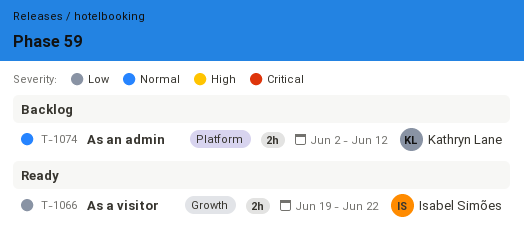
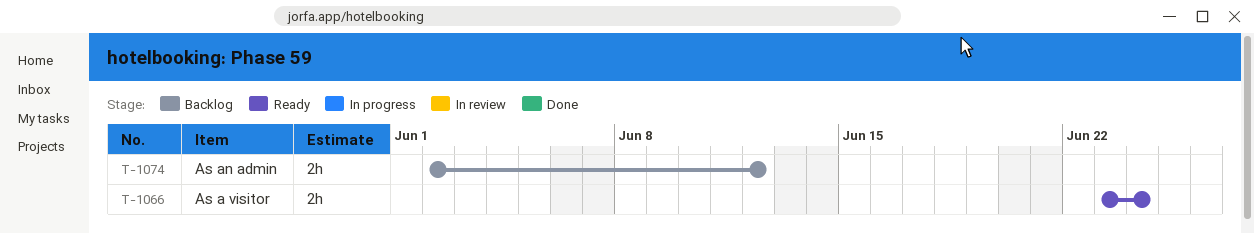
T-1066, start: Jun 19 -> Jun 23
T-1066, due: Jun 22 -> Jun 24

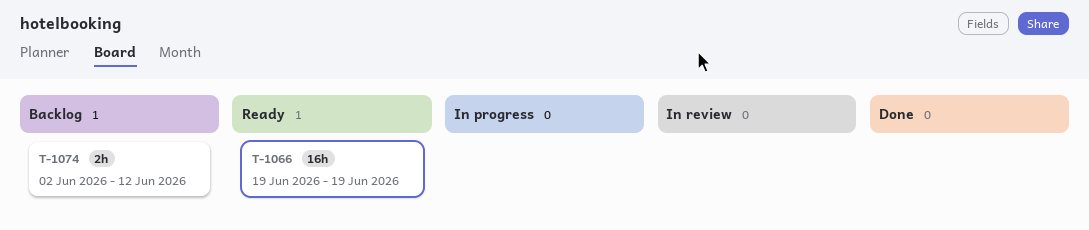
T-1066, estimate: 2h -> 16h
T-1066, start: Jun 23 -> Jun 19
T-1066, due: Jun 24 -> Jun 19

